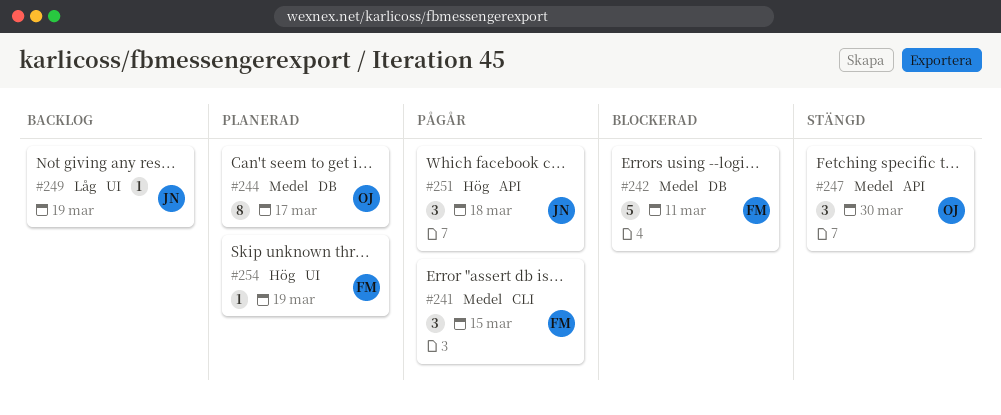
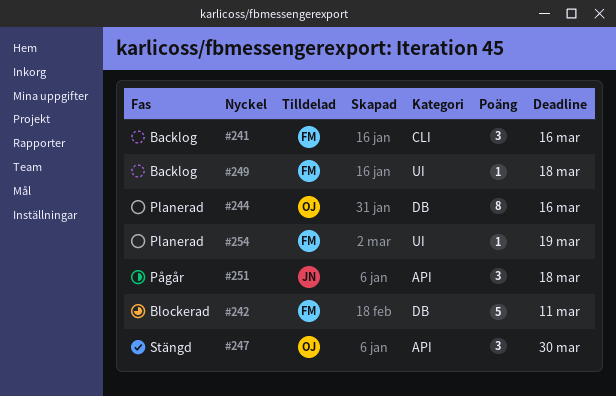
#241, status: Pågår -> Backlog
#241, due: Mar 15 -> Mar 16
#244, due: Mar 17 -> Mar 16
#249, owner: JN -> FM
#249, due: Mar 19 -> Mar 18

